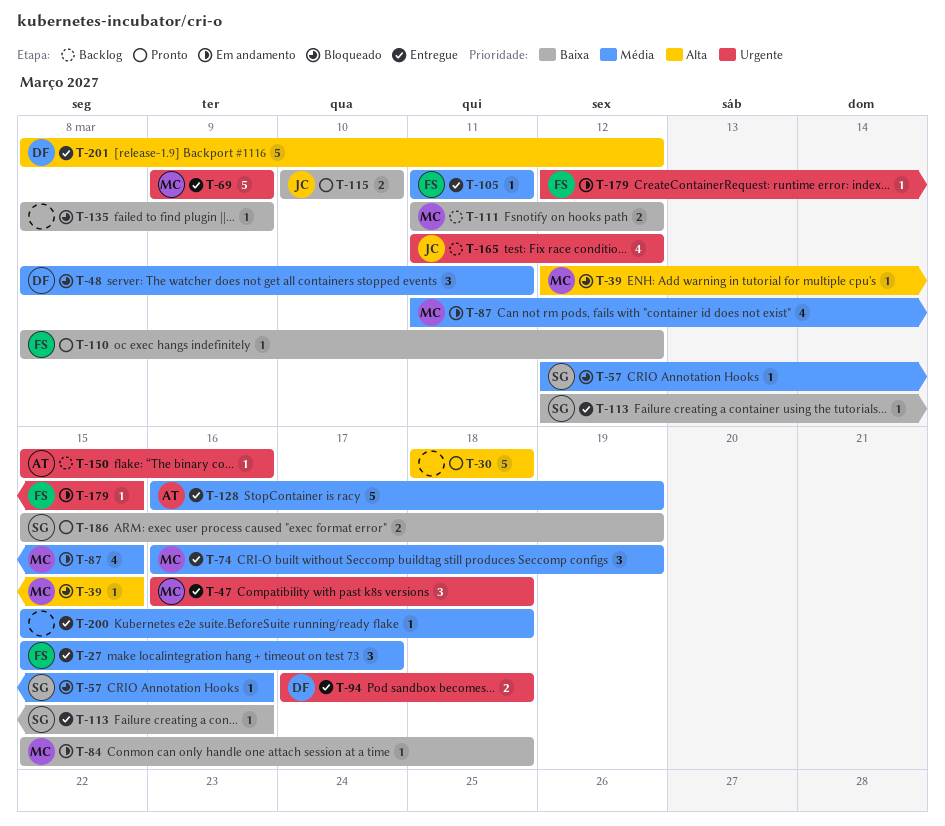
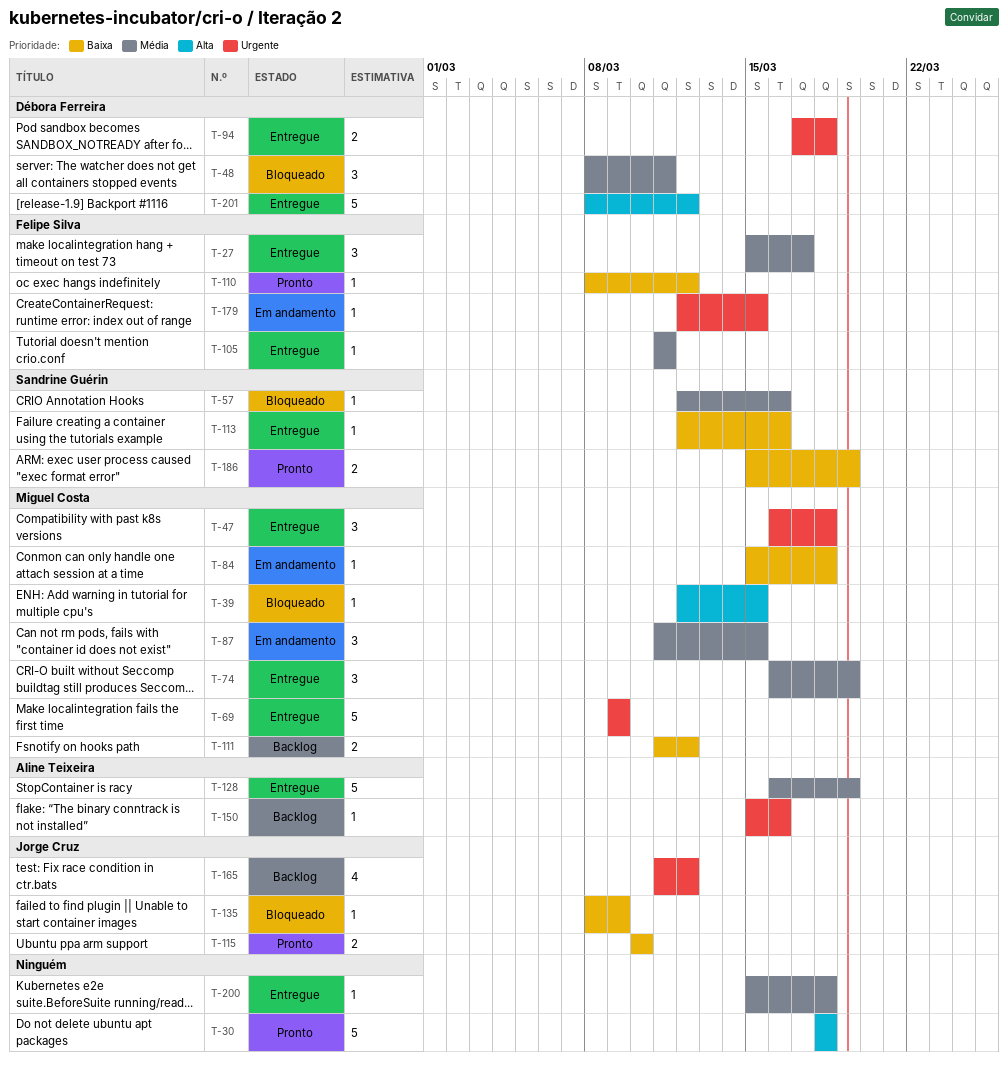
T-87, estimate: 4 -> 3
T-135, owner: none -> Jorge Cruz

